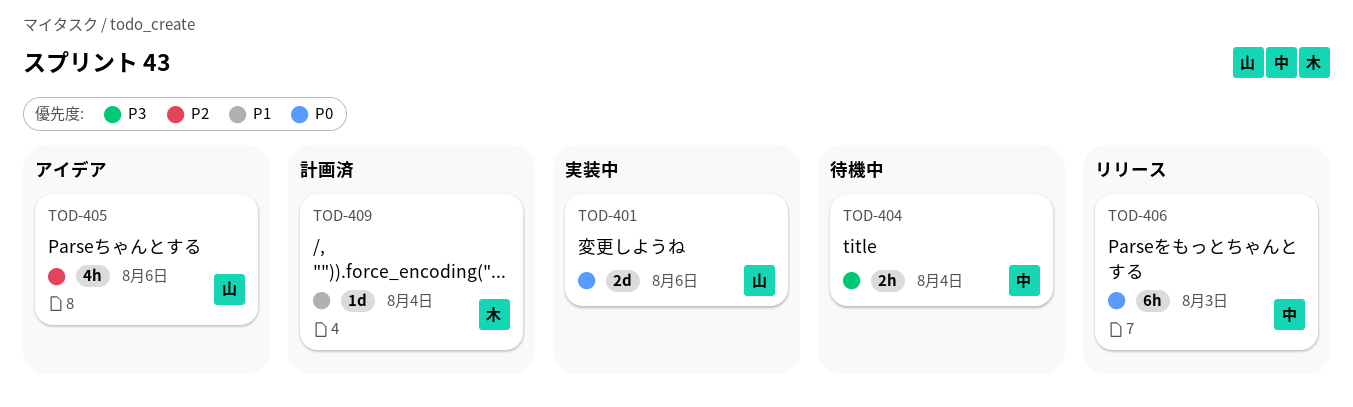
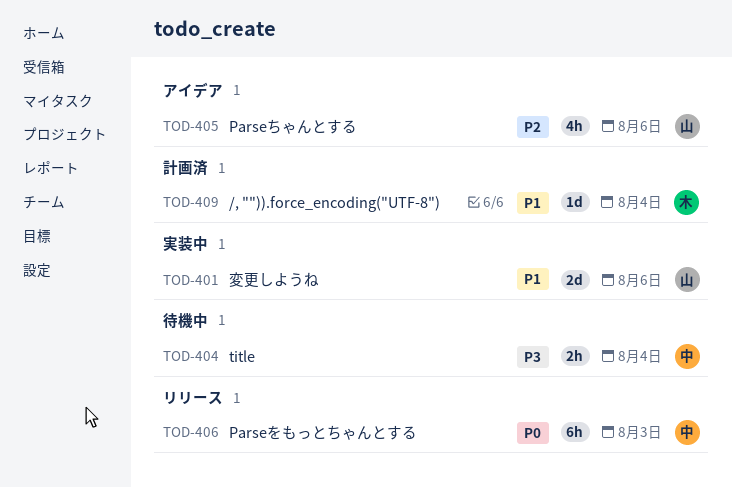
TOD-401, priority: P0 -> P1

